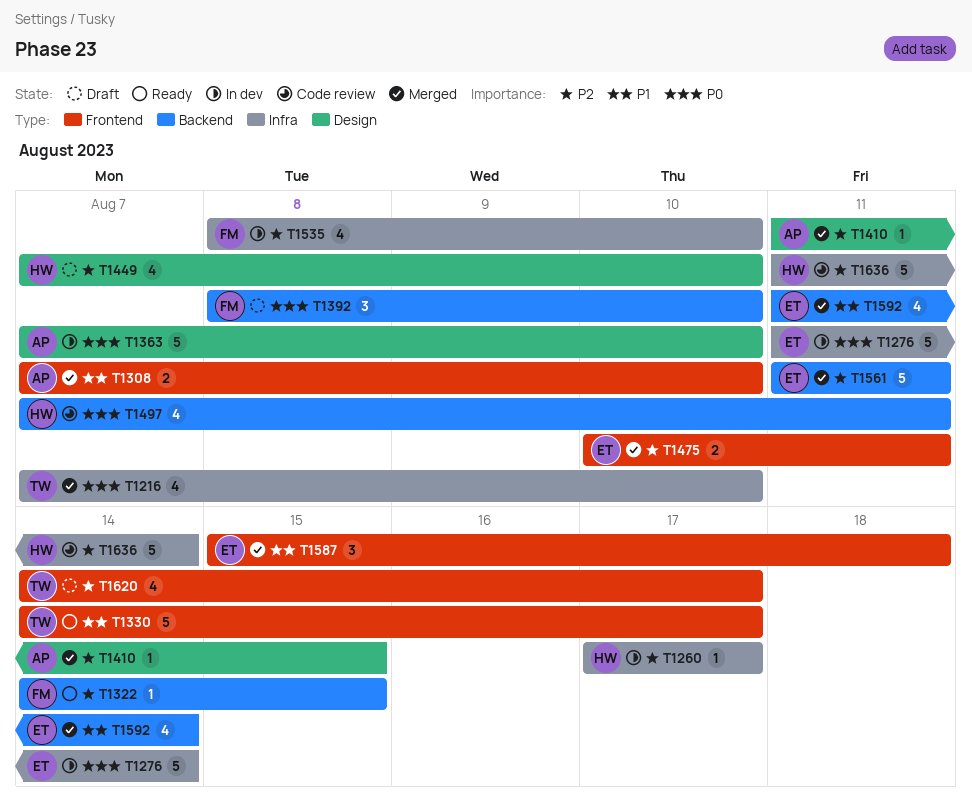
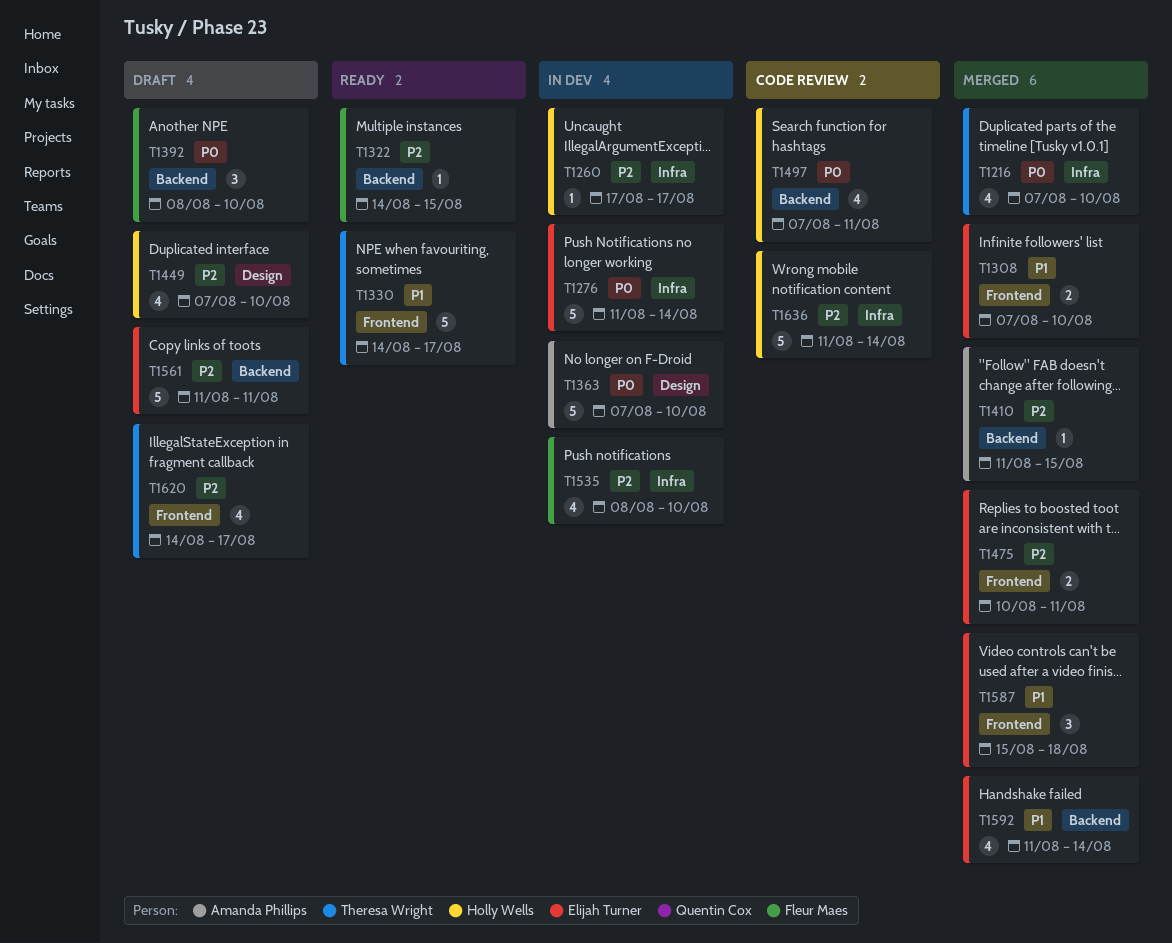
T1308, owner: Amanda Phillips -> Elijah Turner
T1410, label: Design -> Backend
T1561, status: Merged -> Draft

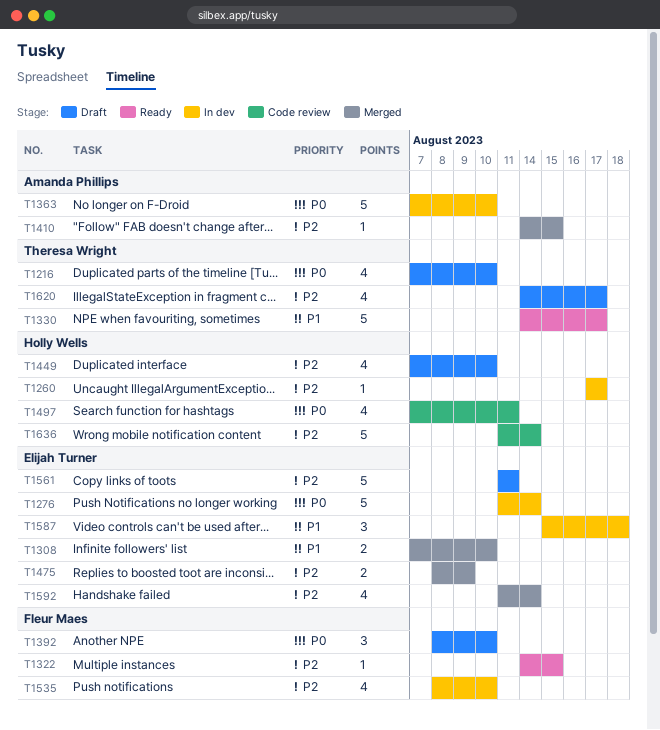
T1216, status: Merged -> Draft
T1410, start: Aug 11 -> Aug 14
T1475, start: Aug 10 -> Aug 8
T1475, due: Aug 11 -> Aug 9
T1587, status: Merged -> In dev
T1592, priority: P1 -> P2

